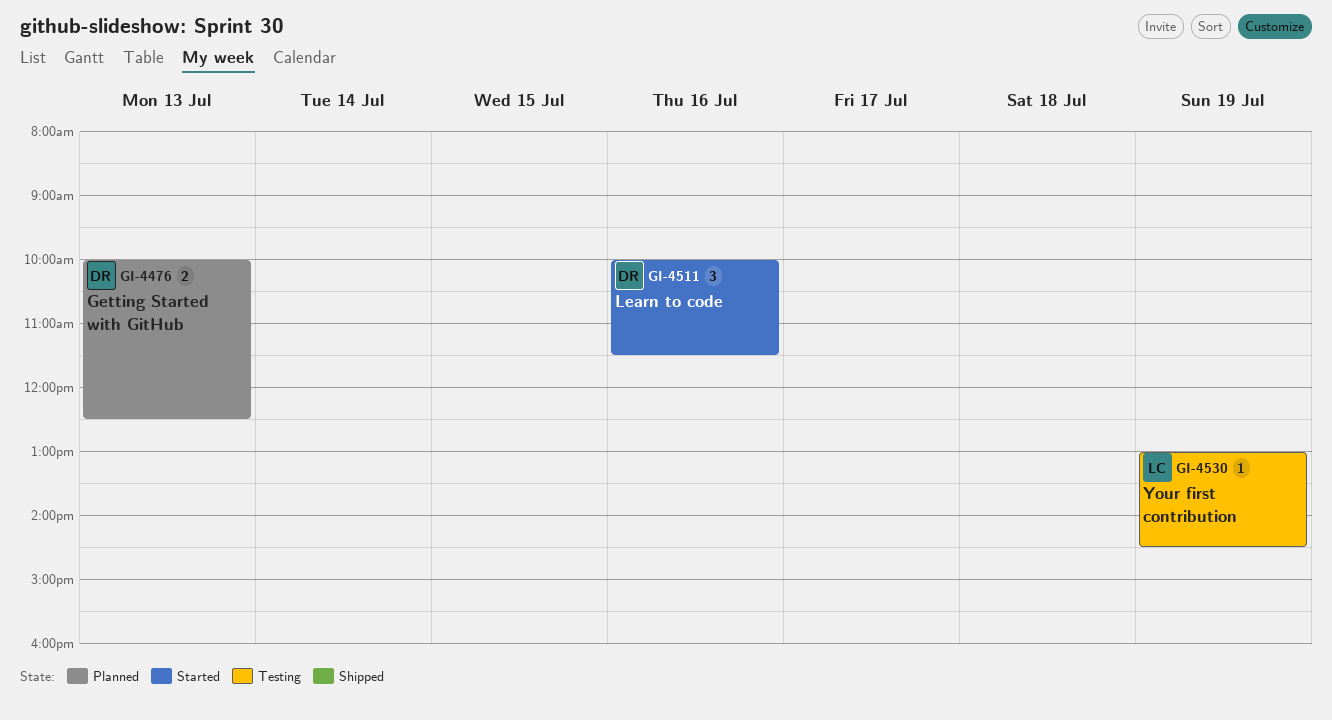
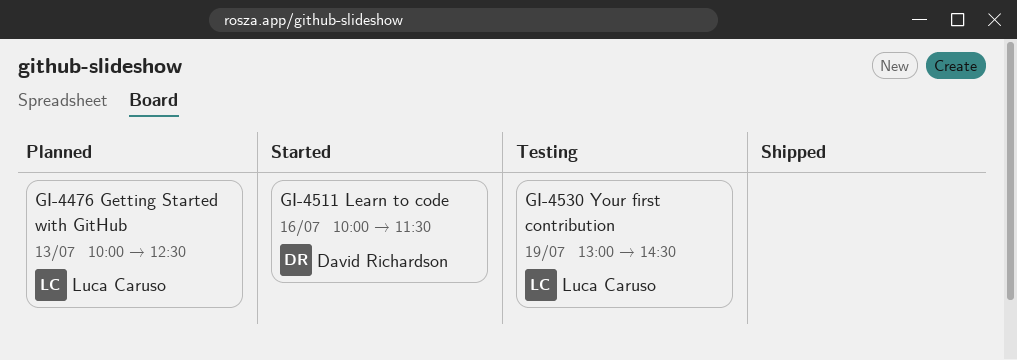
GI-4476, owner: David Richardson -> Luca Caruso

